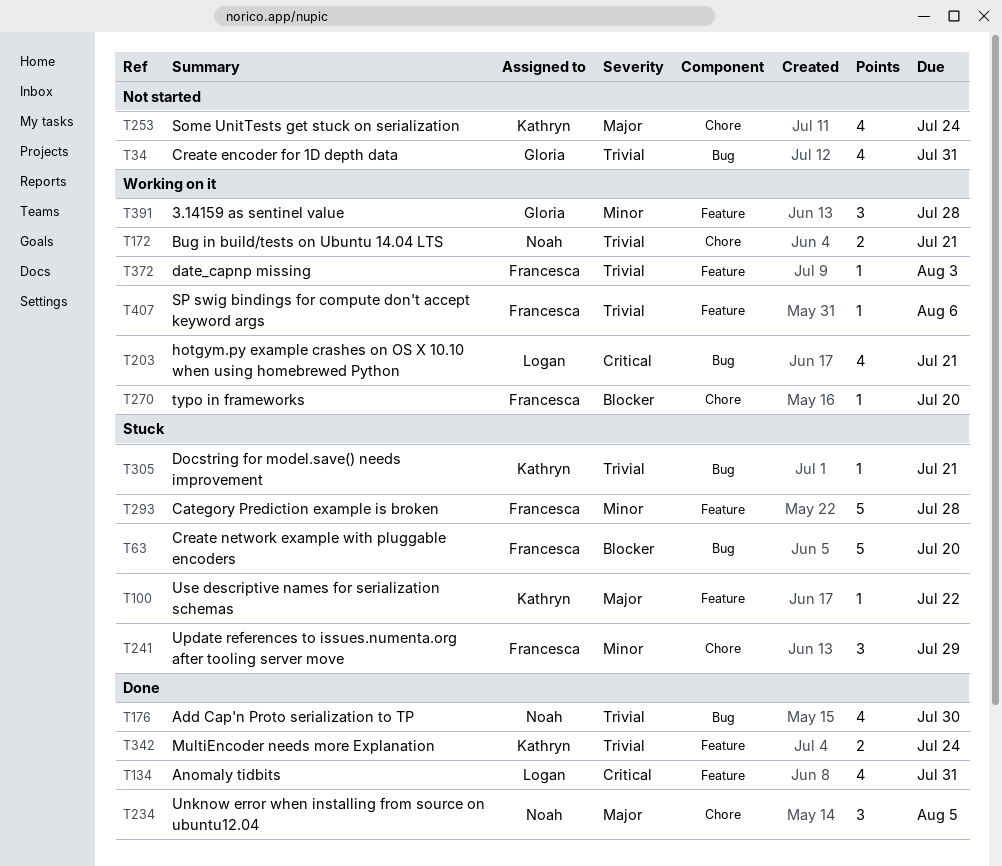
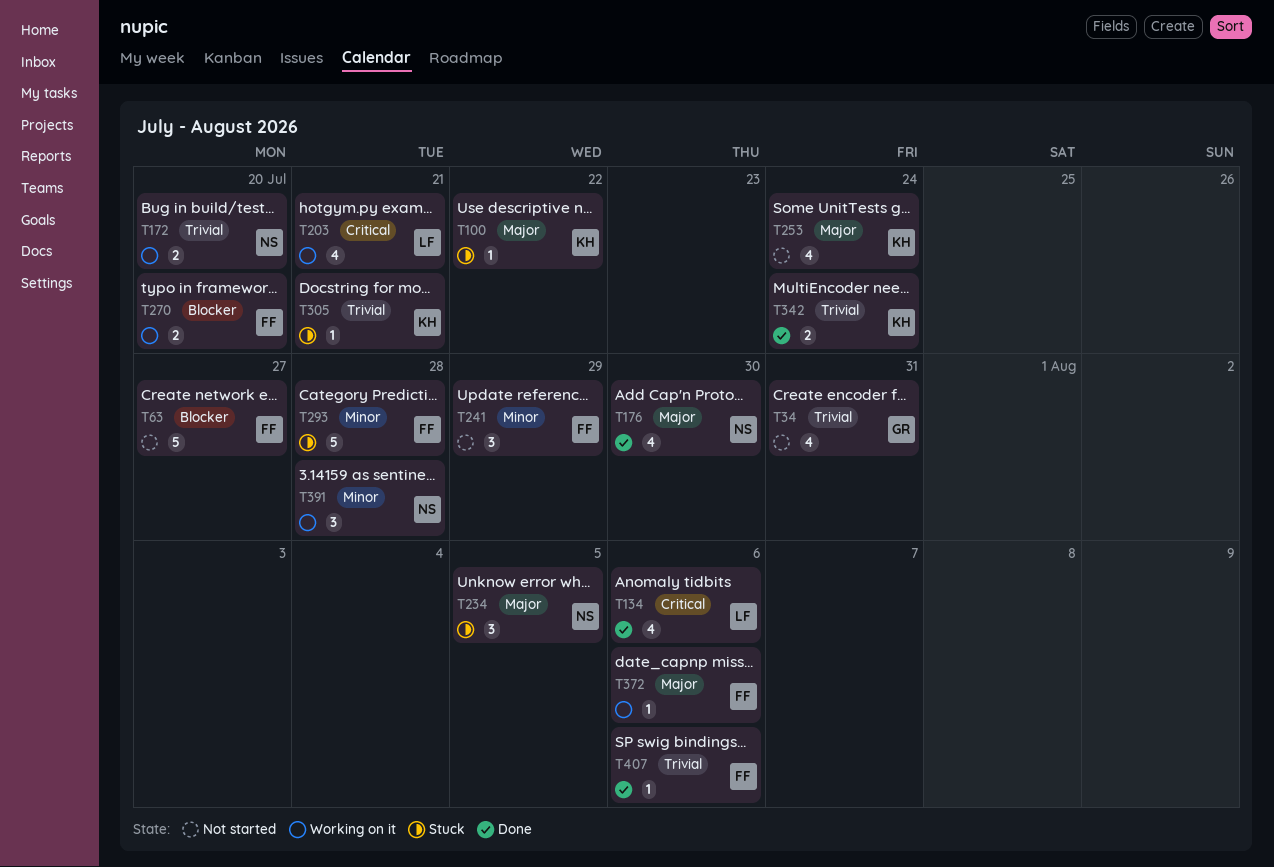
T63, status: Stuck -> Not started
T63, due: Jul 20 -> Jul 27
T134, due: Jul 31 -> Aug 6
T172, due: Jul 21 -> Jul 20
T176, priority: Trivial -> Major
T234, status: Done -> Stuck
T241, status: Stuck -> Not started
T270, estimate: 1 -> 2
T372, priority: Trivial -> Major
T372, due: Aug 3 -> Aug 6
T391, owner: Gloria -> Noah
T407, status: Working on it -> Done

